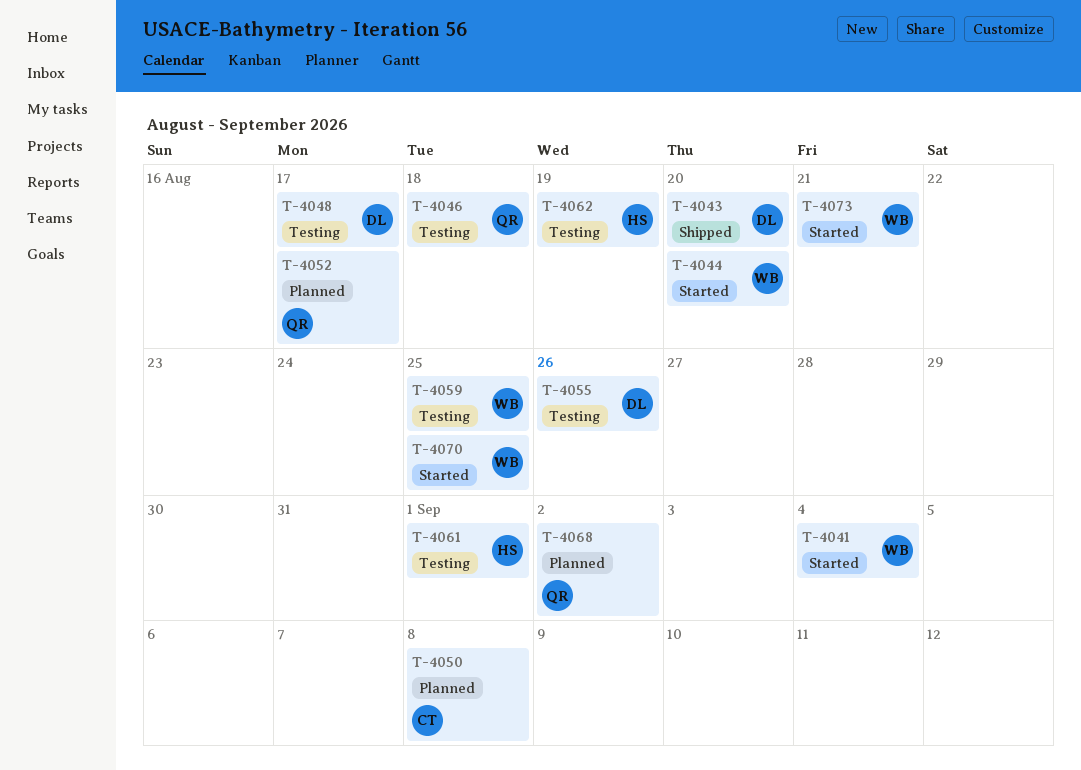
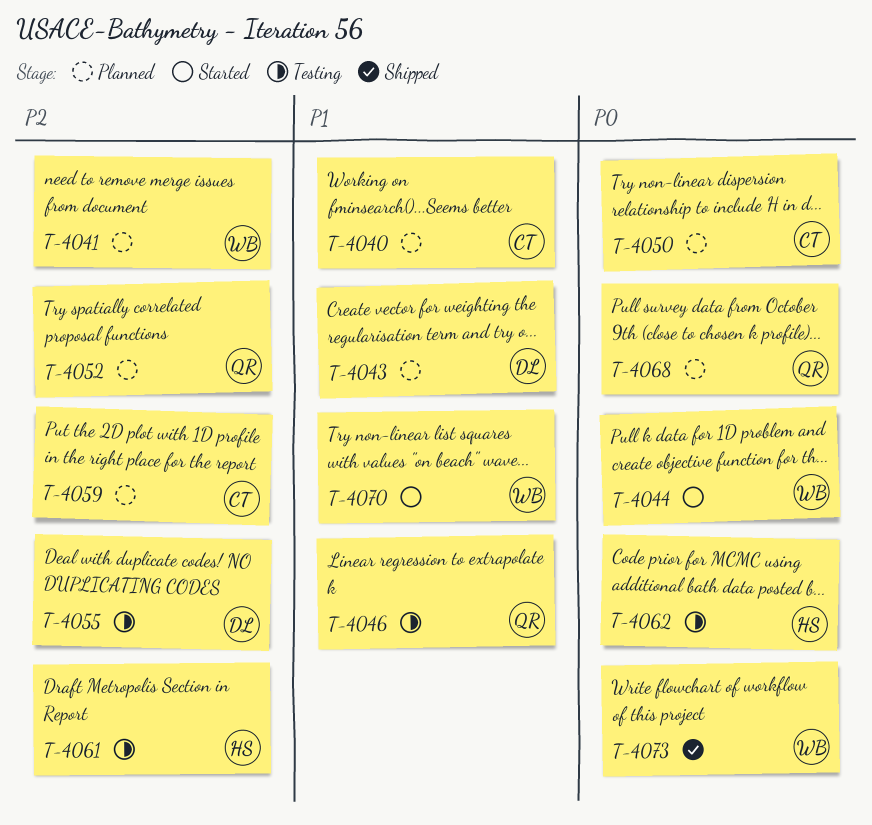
T-4040: none -> present
T-4041, status: Started -> Planned
T-4043, status: Shipped -> Planned
T-4048: present -> none
T-4059, status: Testing -> Planned
T-4059, owner: WB -> CT
T-4073, status: Started -> Shipped

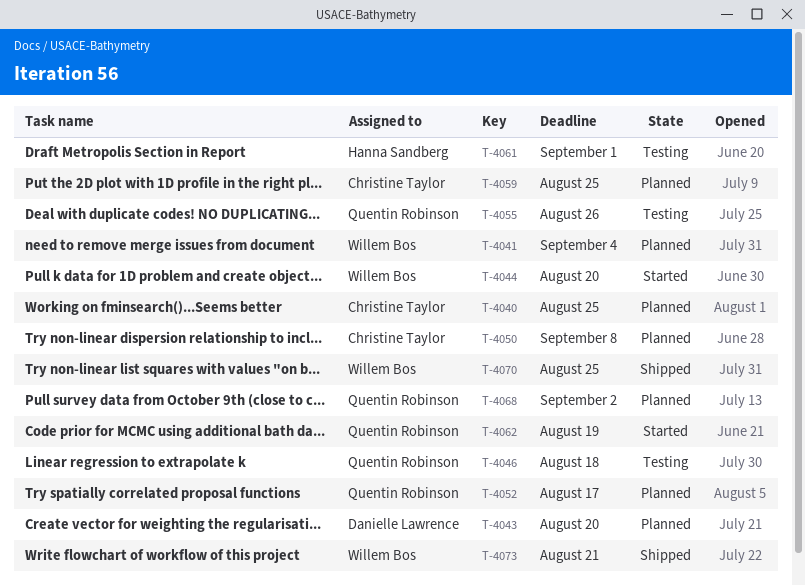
T-4055, owner: Danielle Lawrence -> Quentin Robinson
T-4062, status: Testing -> Started
T-4062, owner: Hanna Sandberg -> Quentin Robinson
T-4070, status: Started -> Shipped

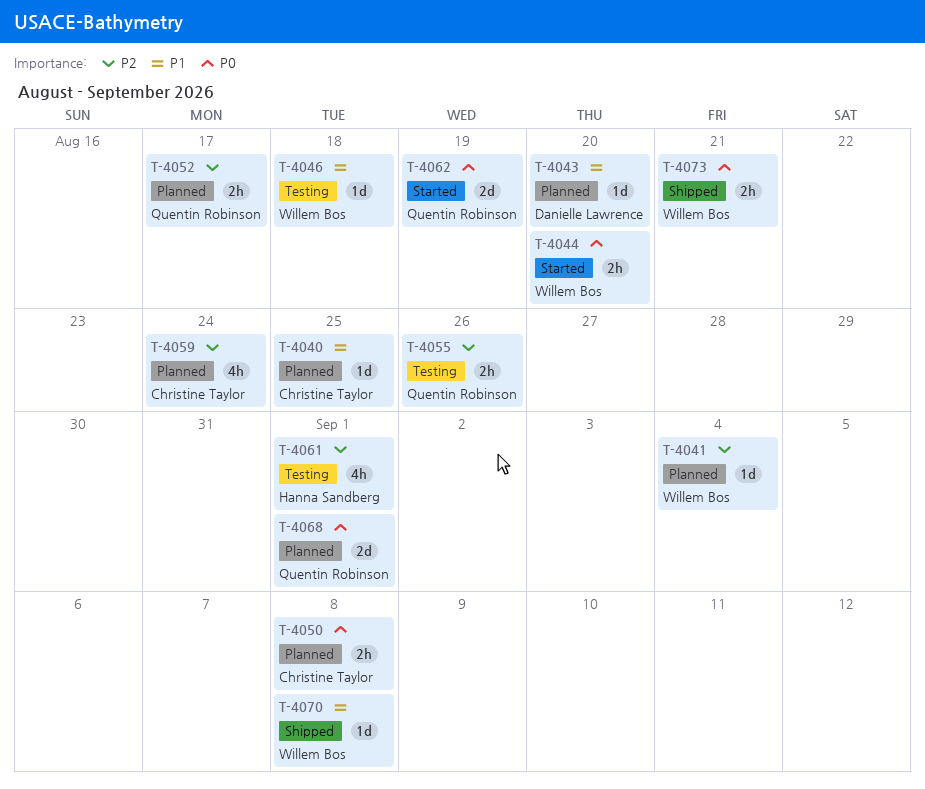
T-4046, owner: Quentin Robinson -> Willem Bos
T-4059, due: Aug 25 -> Aug 24
T-4068, due: Sep 2 -> Sep 1
T-4070, due: Aug 25 -> Sep 8

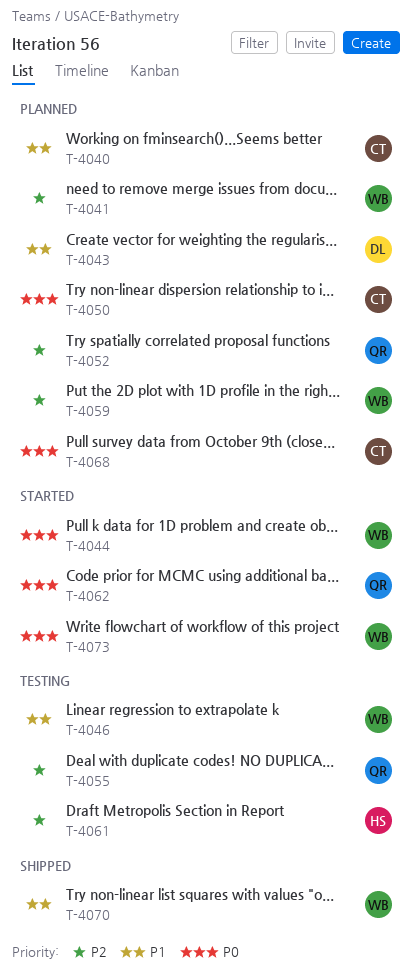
T-4059, owner: Christine Taylor -> Willem Bos
T-4068, owner: Quentin Robinson -> Christine Taylor
T-4073, status: Shipped -> Started

